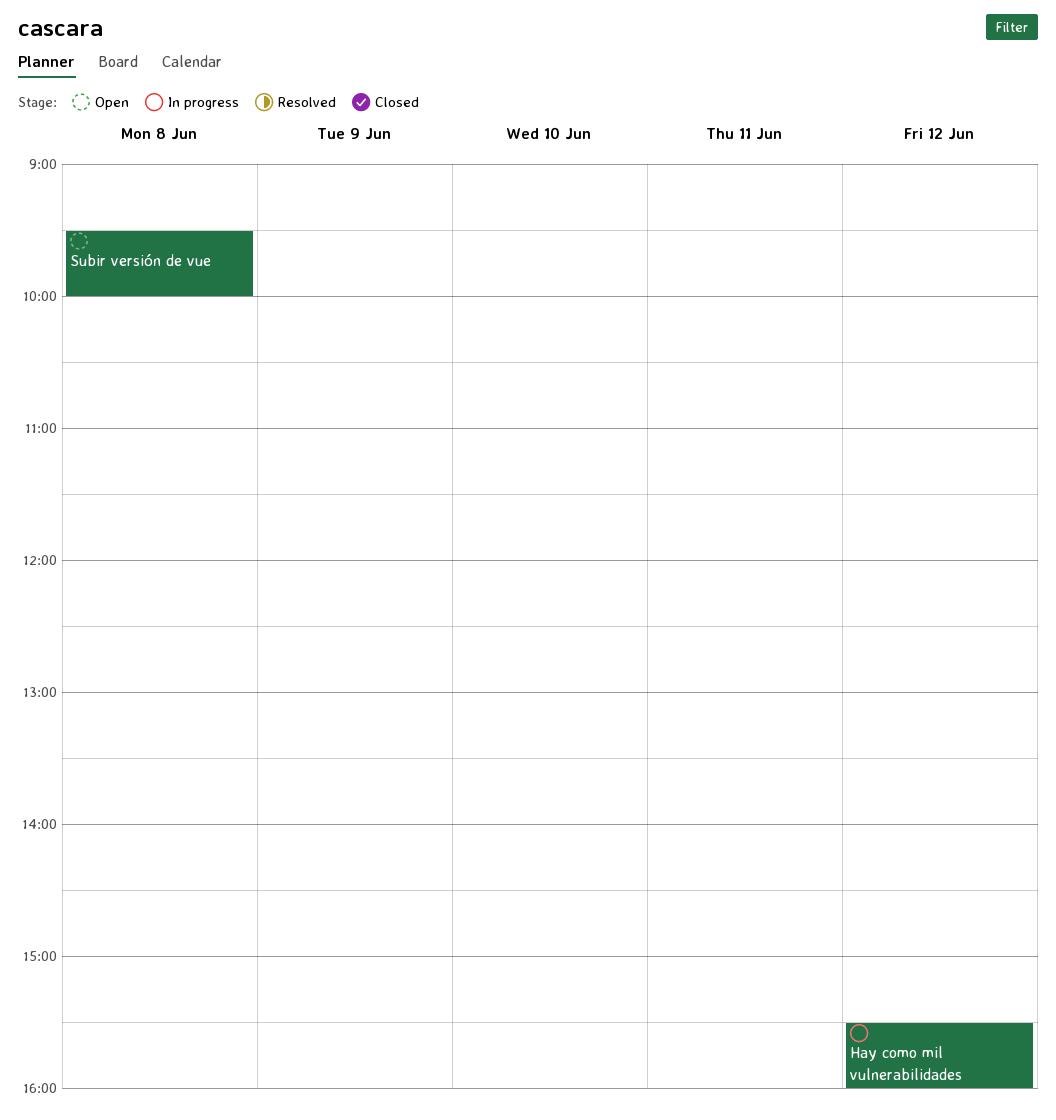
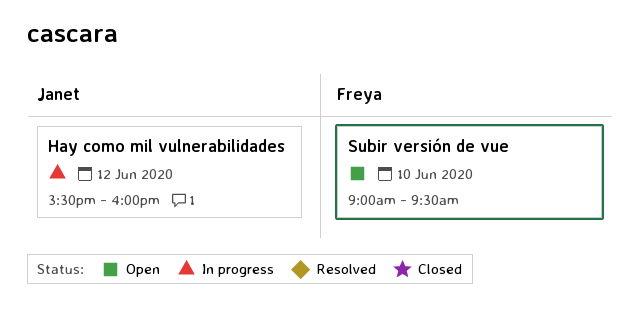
Subir versión de vue, day: Jun 8 -> Jun 10
Subir versión de vue, begins: 09:30 -> 09:00
Subir versión de vue, ends: 10:00 -> 09:30

